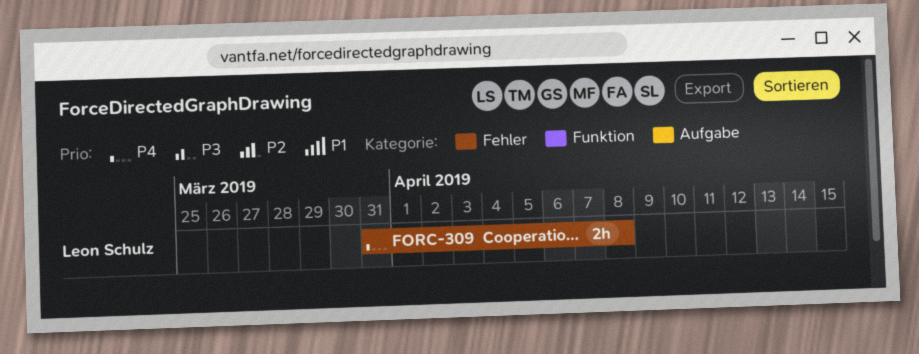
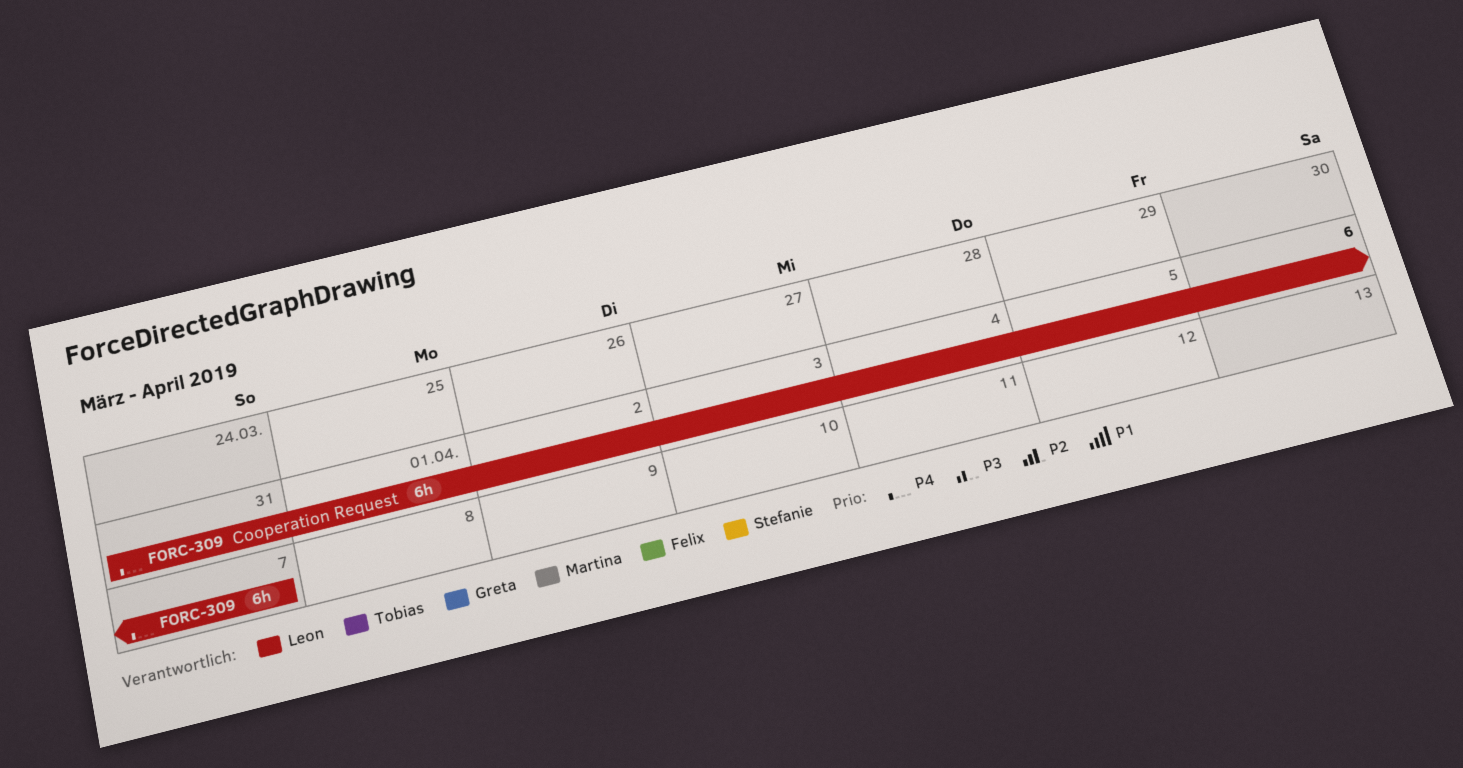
FORC-309, estimate: 2h -> 6h
FORC-309, due: Apr 8 -> Apr 7

